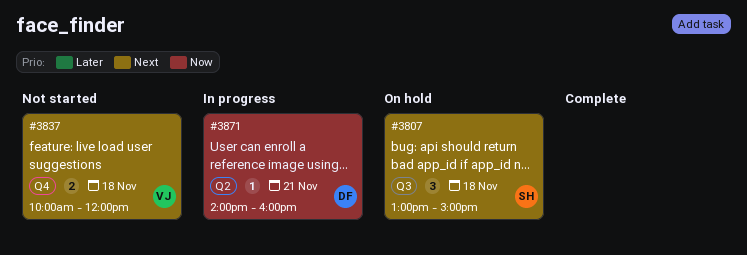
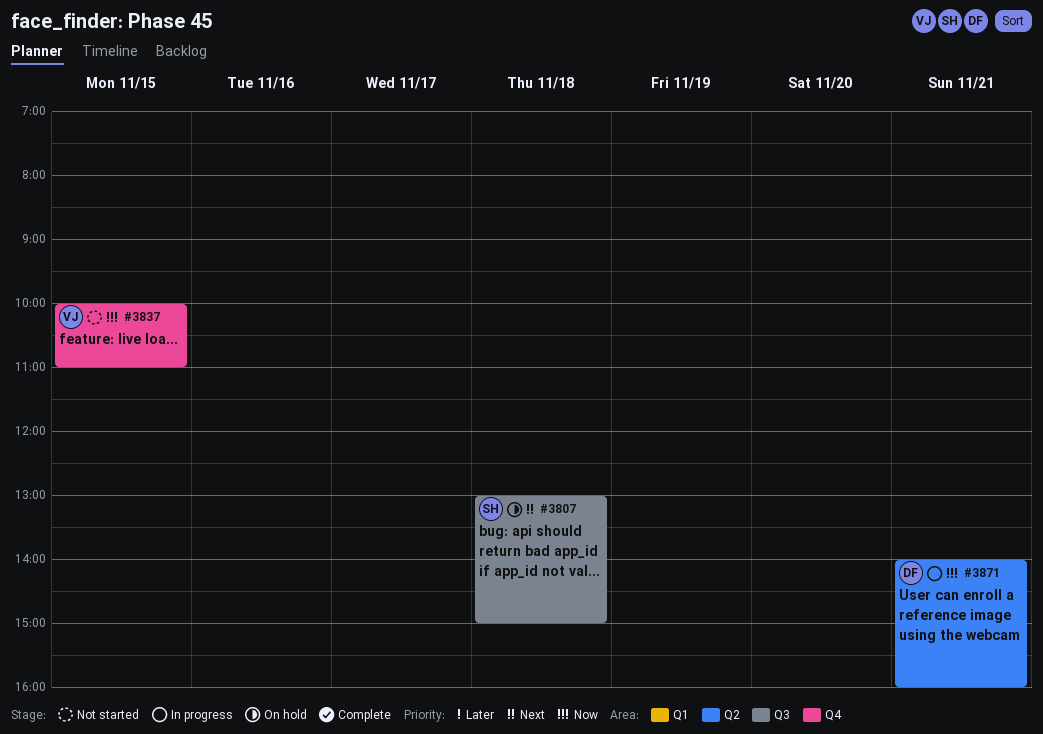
#3837, priority: Next -> Now
#3837, day: Nov 18 -> Nov 15
#3837, ends: 12:00 -> 11:00

